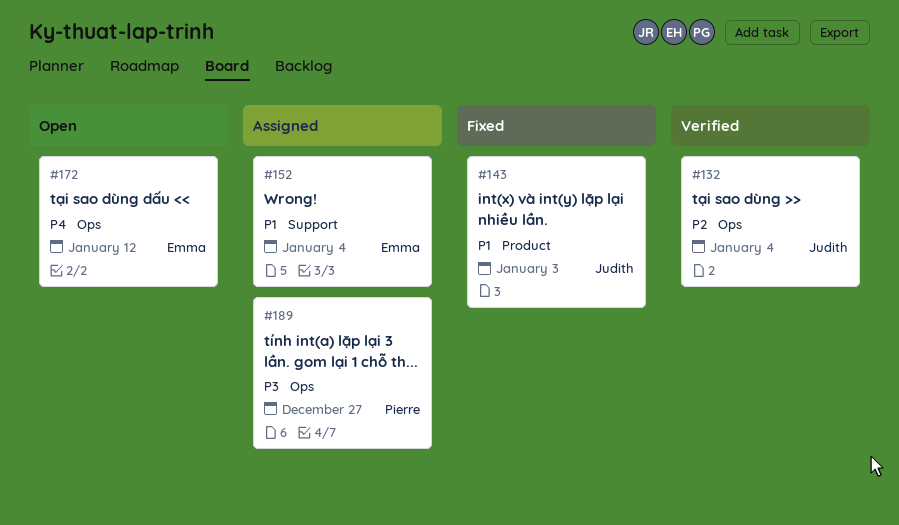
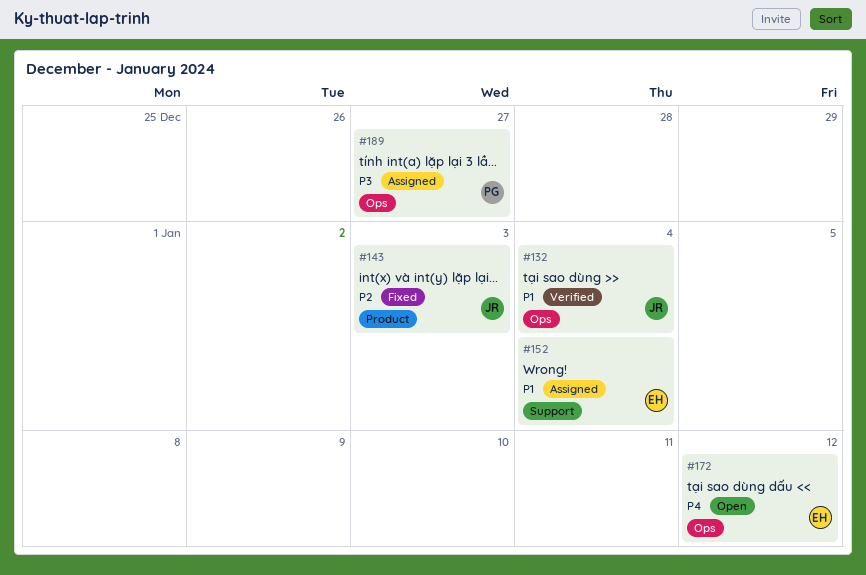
#132, priority: P2 -> P1
#143, priority: P1 -> P2

